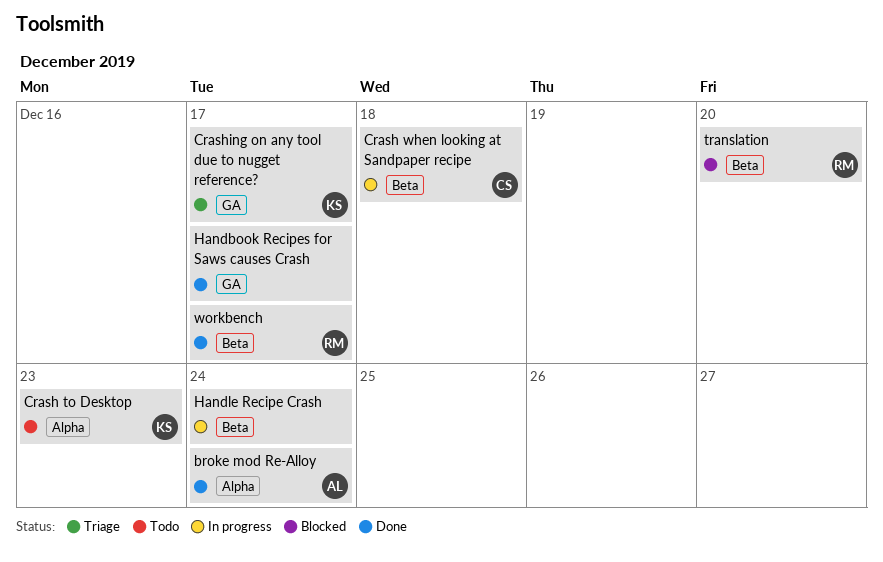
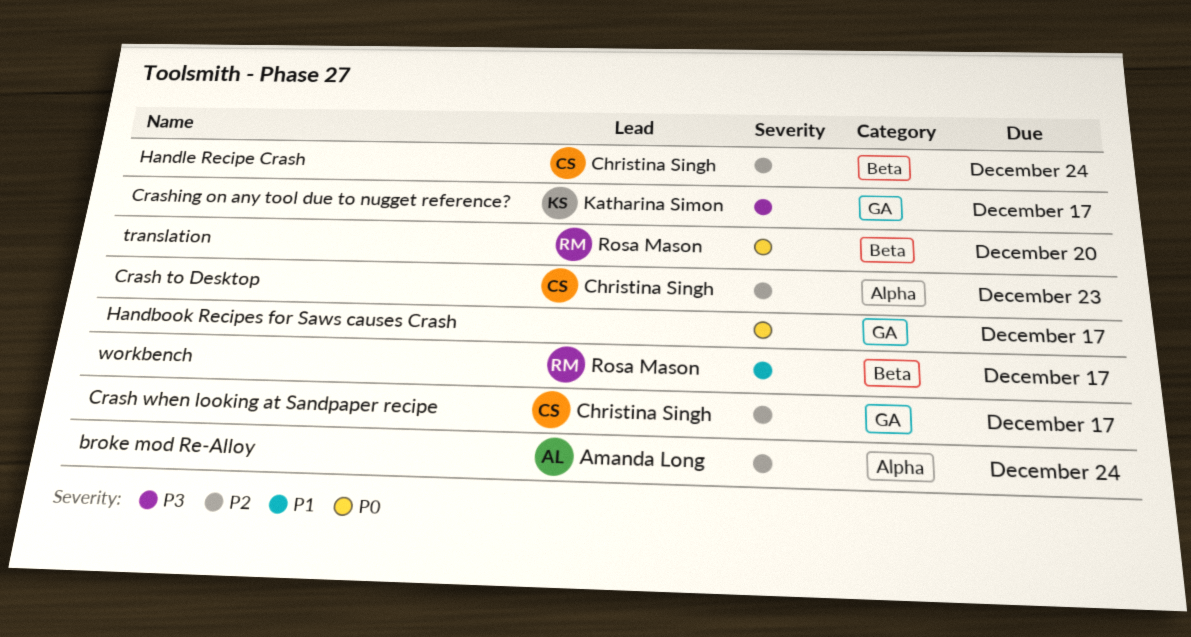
Crash to Desktop, owner: Katharina Simon -> Christina Singh
Crash when looking at Sandpaper recipe, label: Beta -> GA
Crash when looking at Sandpaper recipe, due: Dec 18 -> Dec 17
Handle Recipe Crash, owner: none -> Christina Singh

